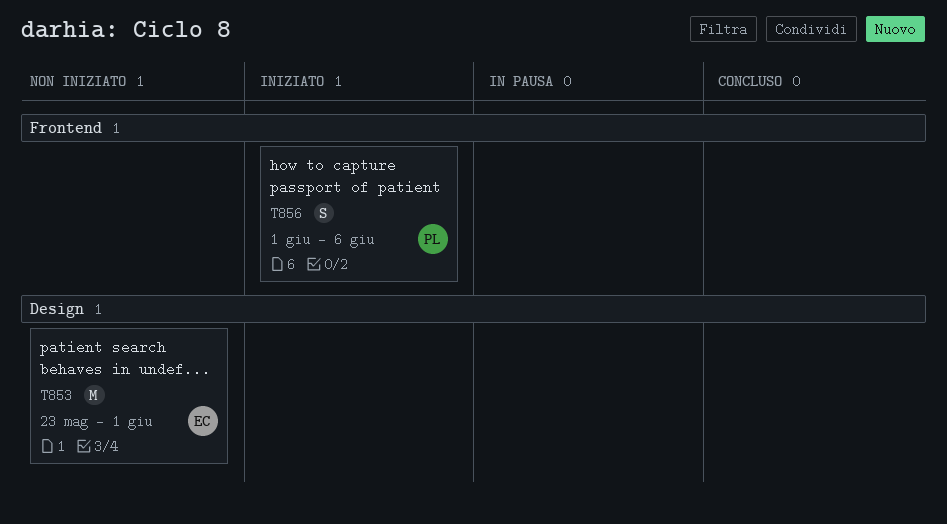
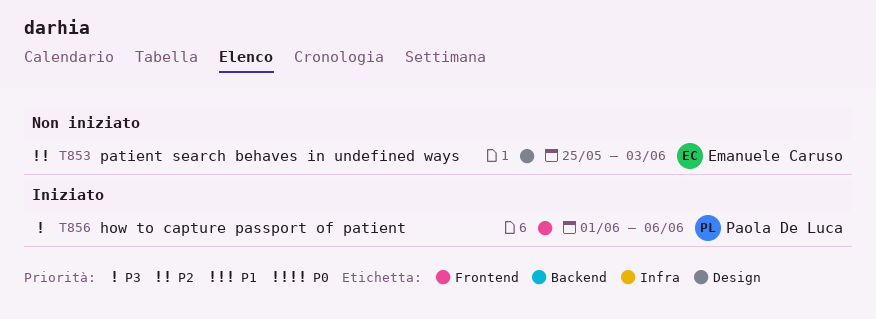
T853, start: May 23 -> May 25
T853, due: Jun 1 -> Jun 3

